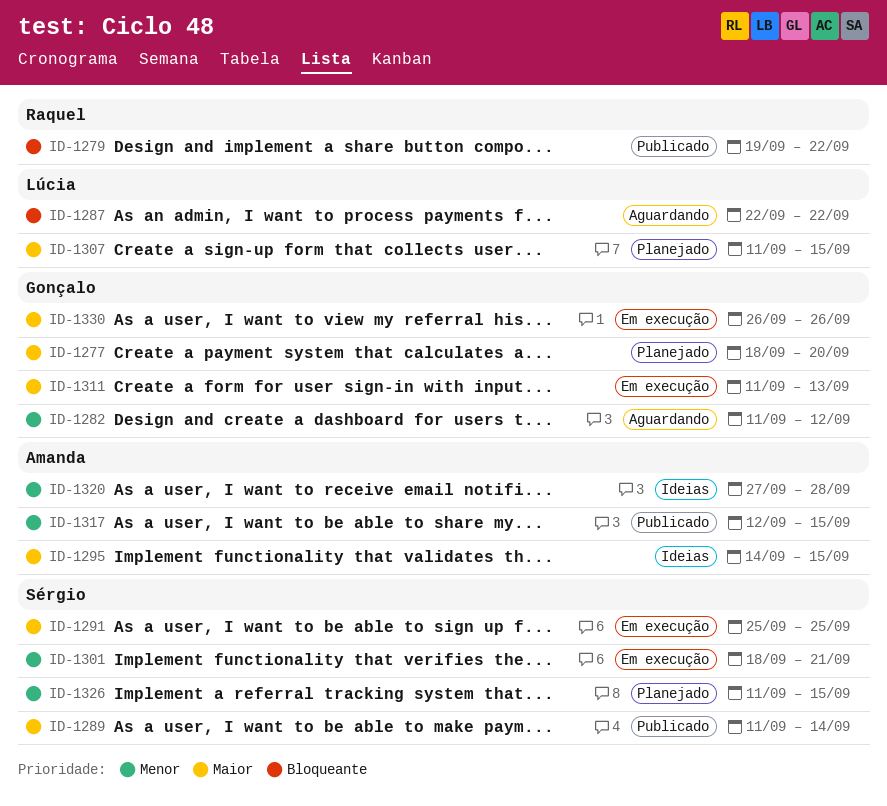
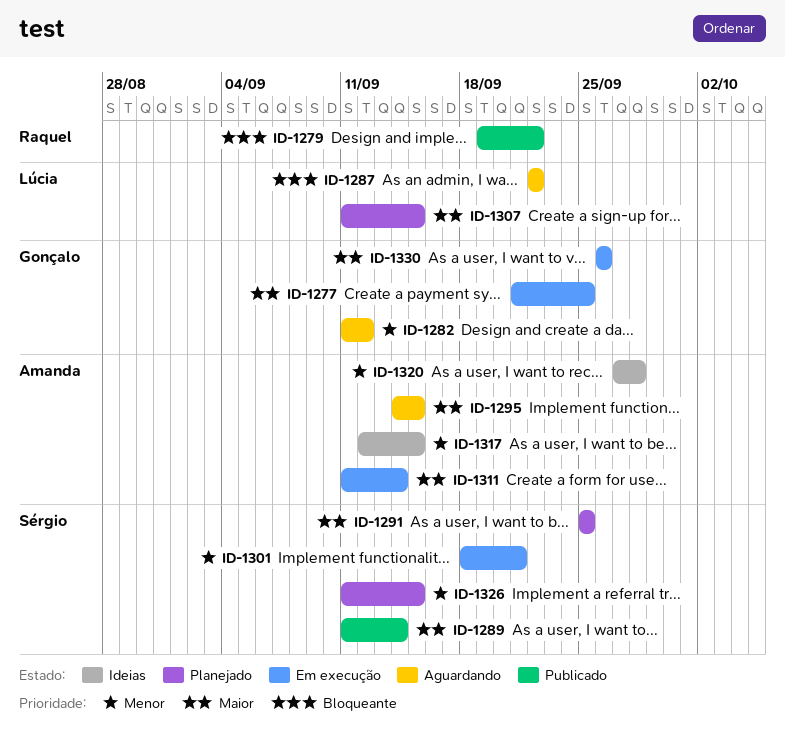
ID-1277, status: Planejado -> Em execução
ID-1277, start: Sep 18 -> Sep 21
ID-1277, due: Sep 20 -> Sep 25
ID-1291, status: Em execução -> Planejado
ID-1295, status: Ideias -> Aguardando
ID-1311, owner: Gonçalo -> Amanda
ID-1311, due: Sep 13 -> Sep 14
ID-1317, status: Publicado -> Ideias

